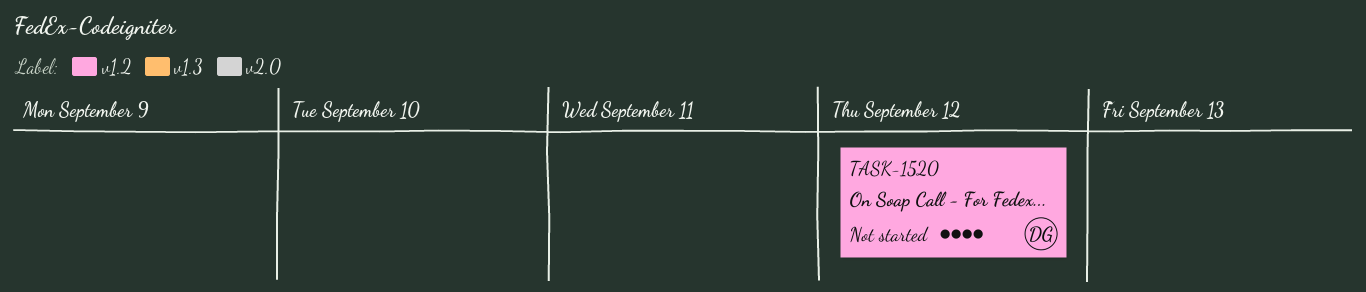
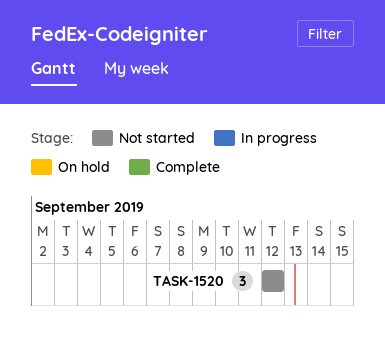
TASK-1520, estimate: 4 -> 3

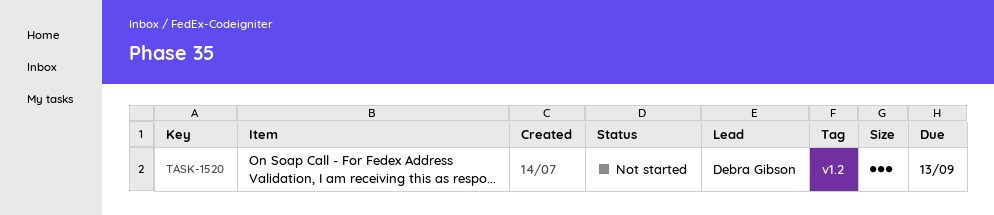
TASK-1520, due: Sep 12 -> Sep 13

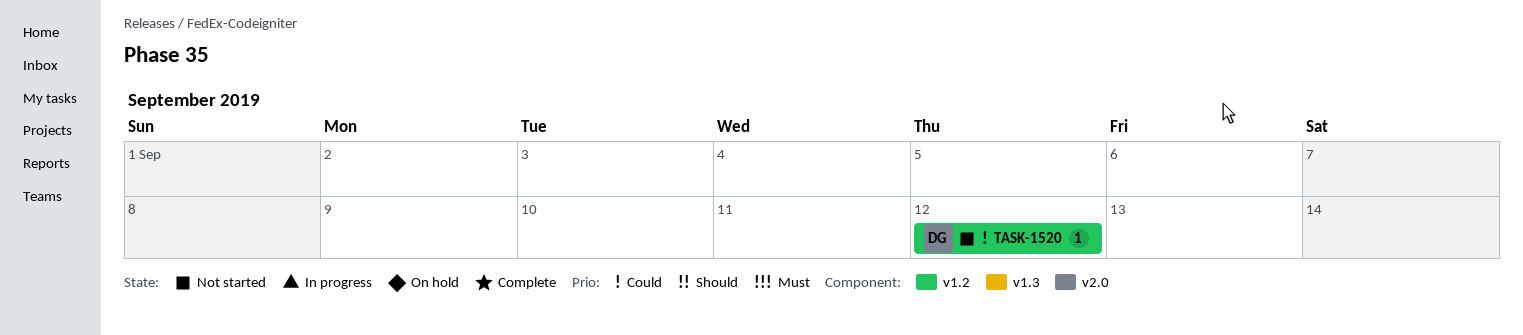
TASK-1520, estimate: 3 -> 1
TASK-1520, due: Sep 13 -> Sep 12

